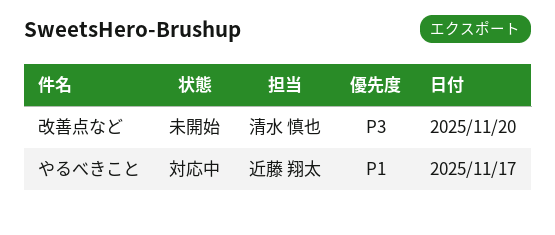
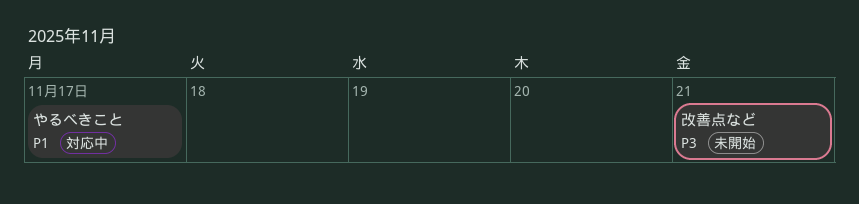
改善点など, day: Nov 20 -> Nov 21

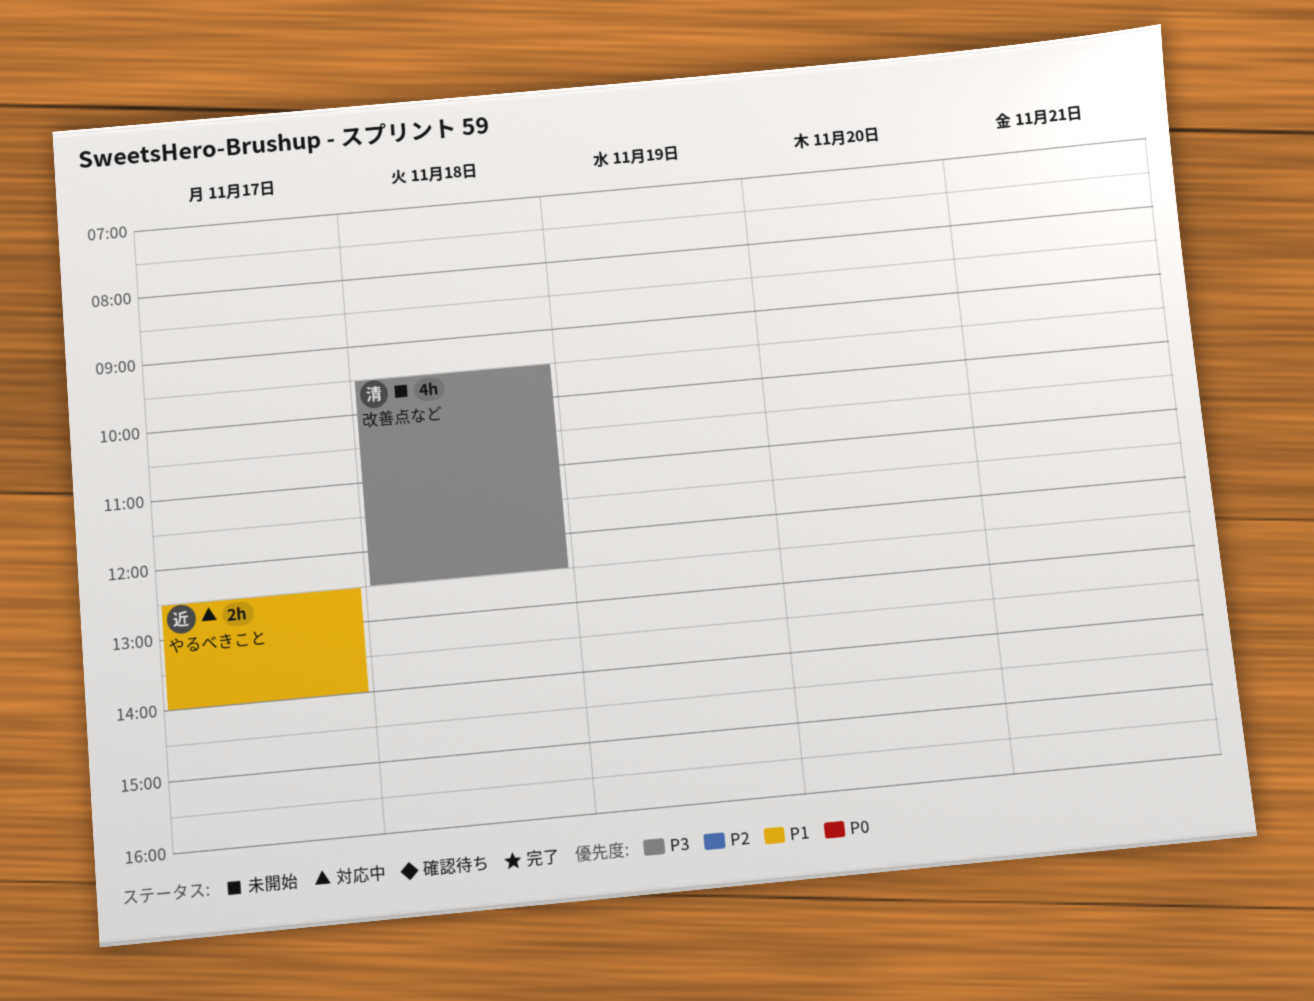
改善点など, day: Nov 21 -> Nov 18

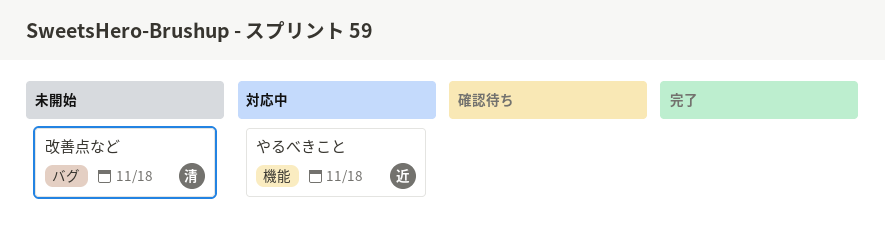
やるべきこと, day: Nov 17 -> Nov 18

